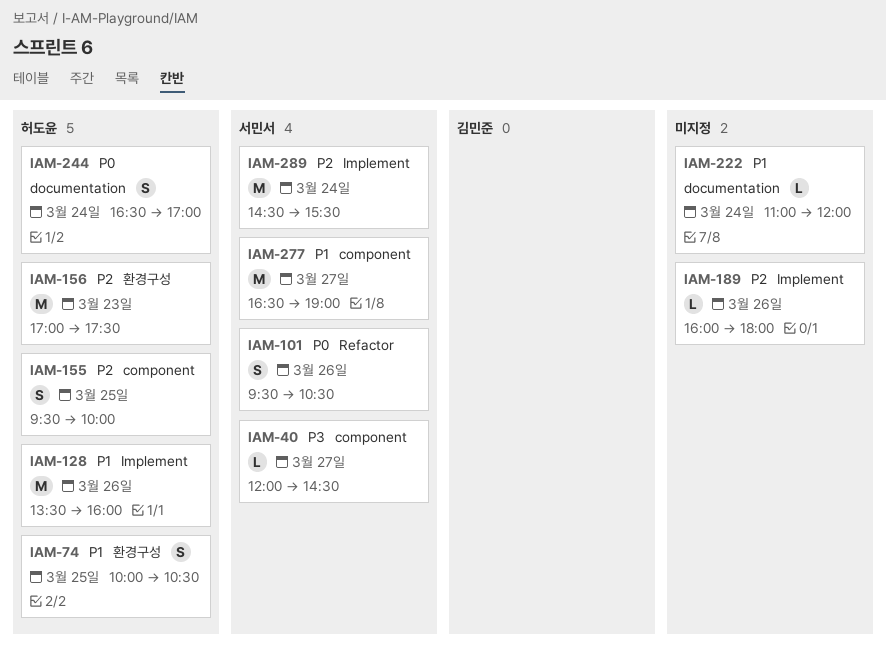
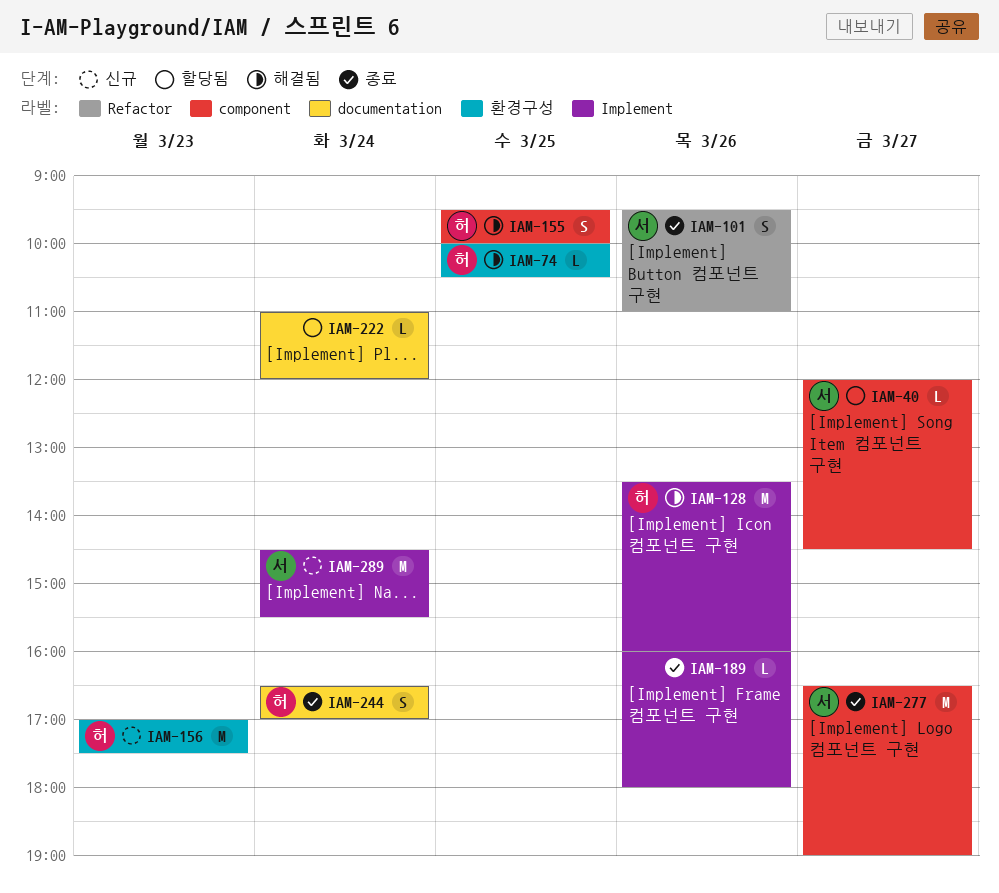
IAM-74, estimate: S -> L
IAM-101, ends: 10:30 -> 11:00

